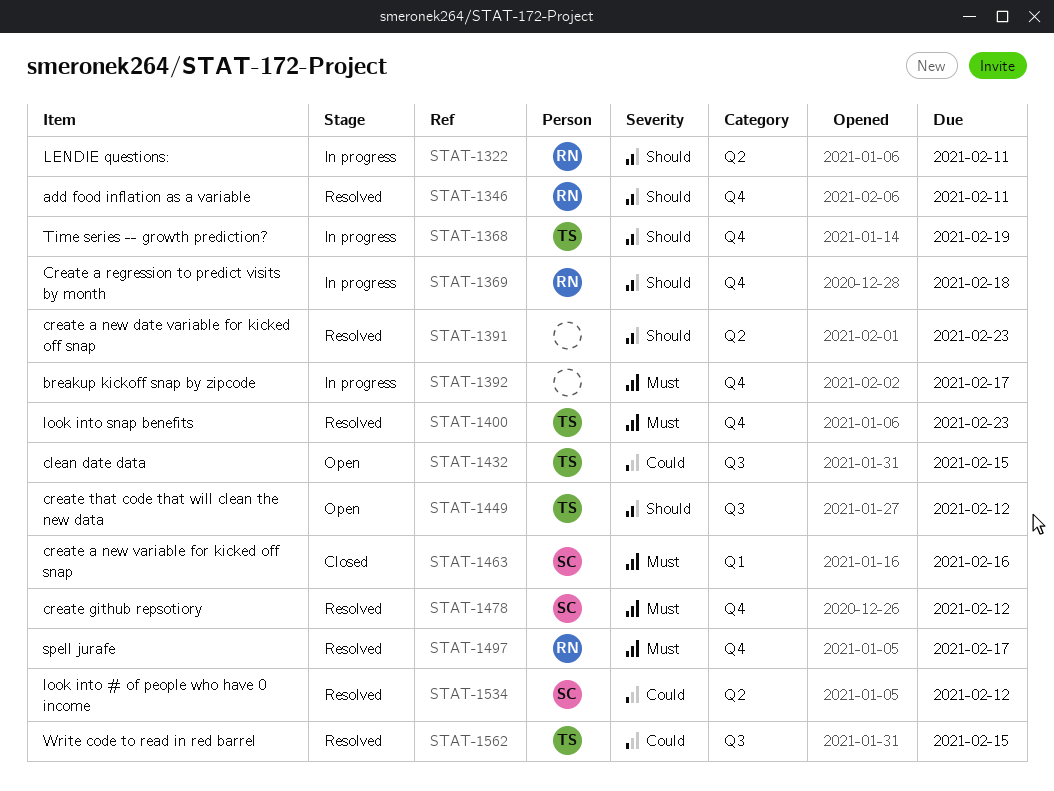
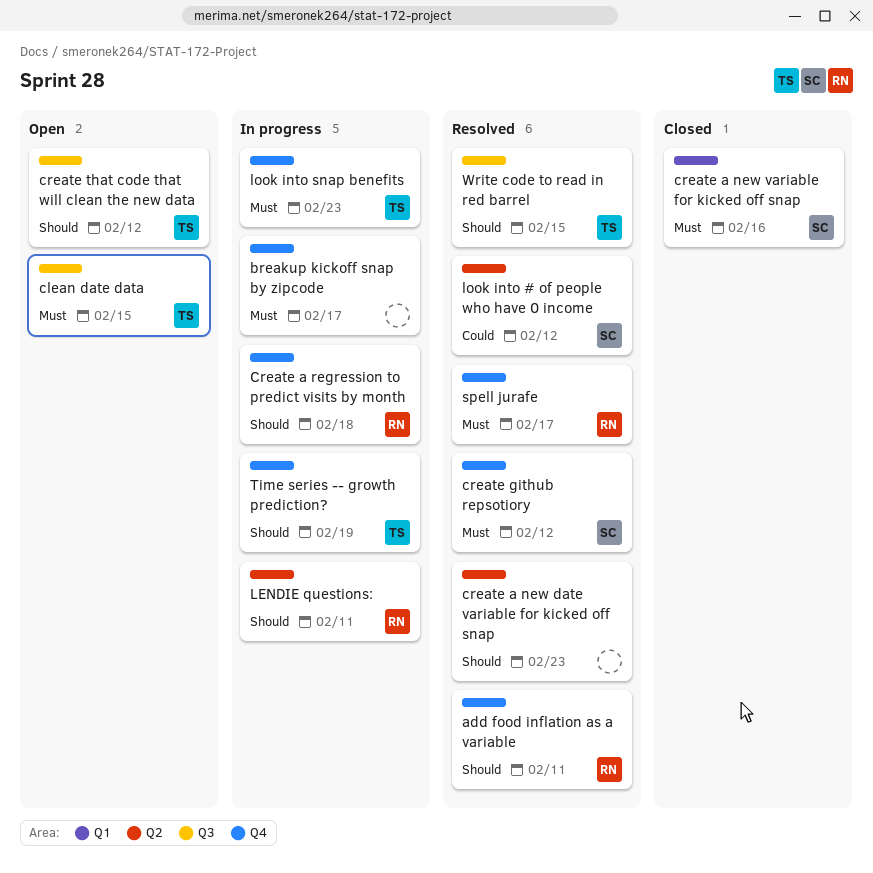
clean date data, priority: Could -> Must
look into snap benefits, status: Resolved -> In progress
Write code to read in red barrel, priority: Could -> Should

